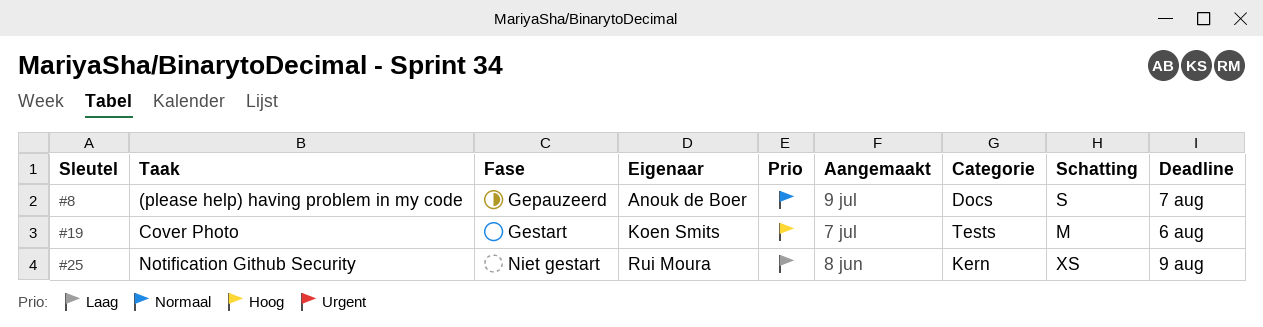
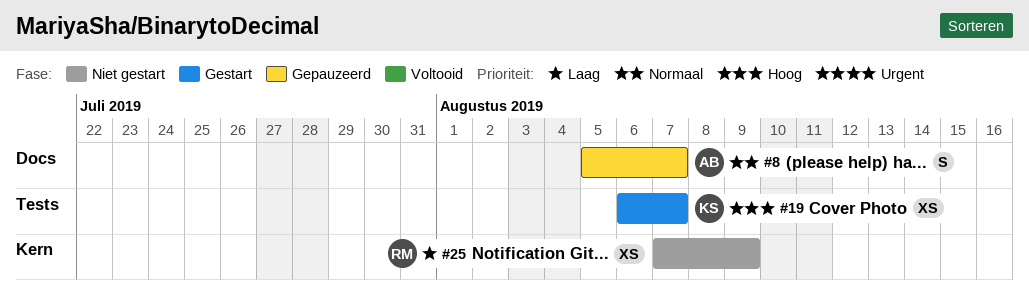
#19, estimate: M -> XS
#19, due: Aug 6 -> Aug 7

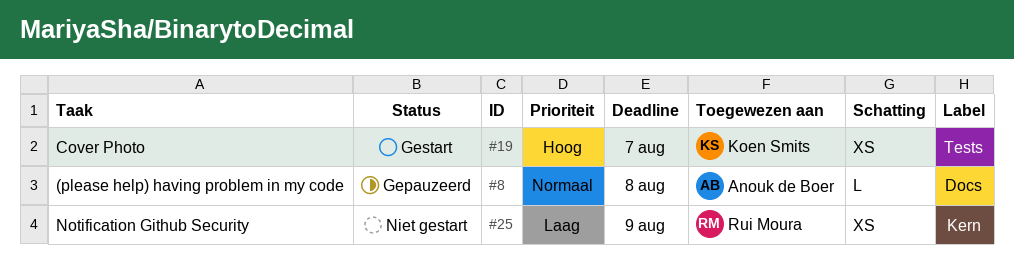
#8, estimate: S -> L
#8, due: Aug 7 -> Aug 8

